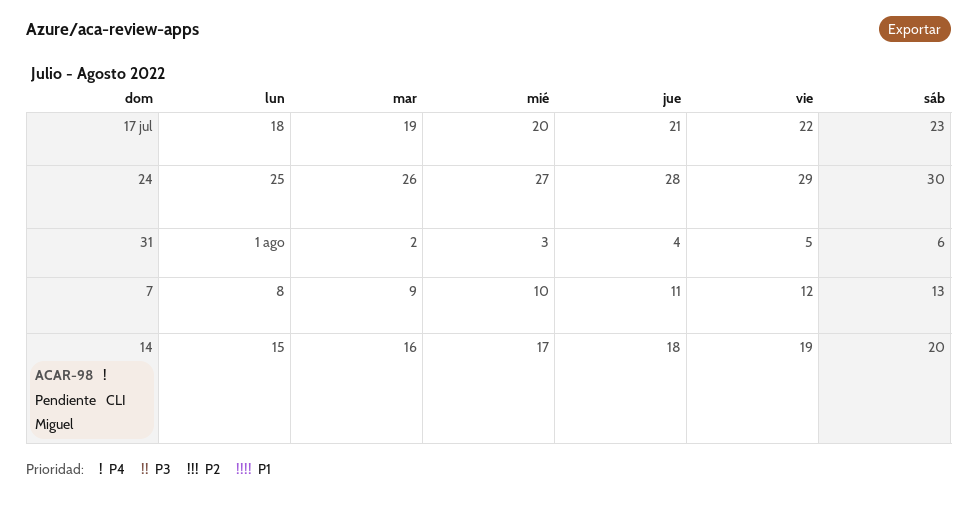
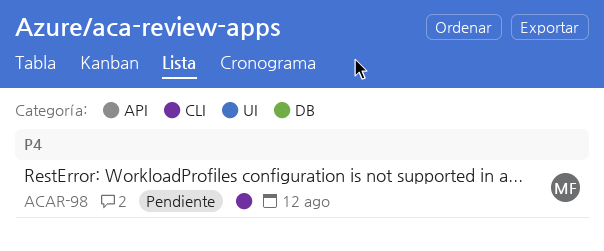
ACAR-98, due: Aug 14 -> Aug 12

